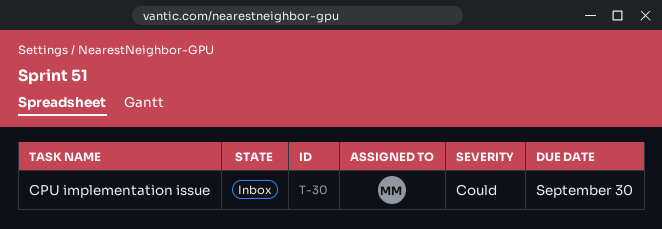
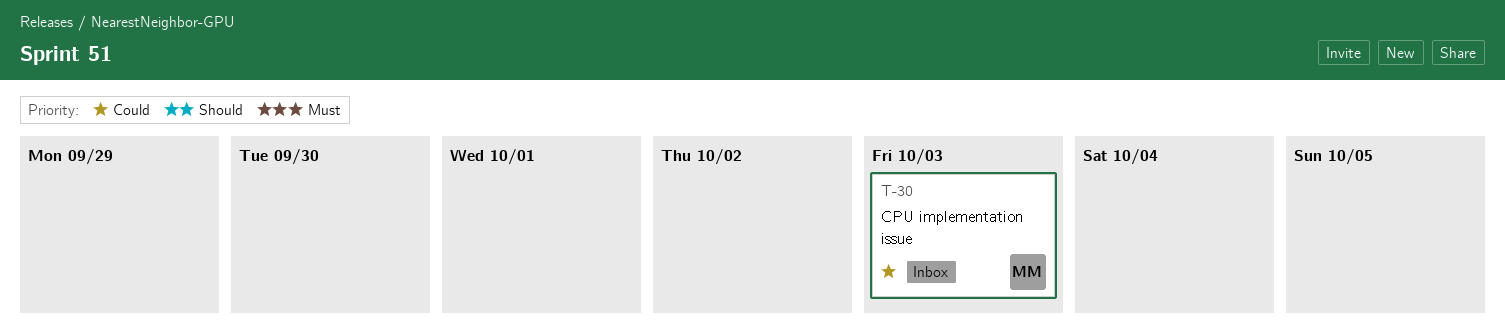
T-30, due: Sep 30 -> Oct 3

